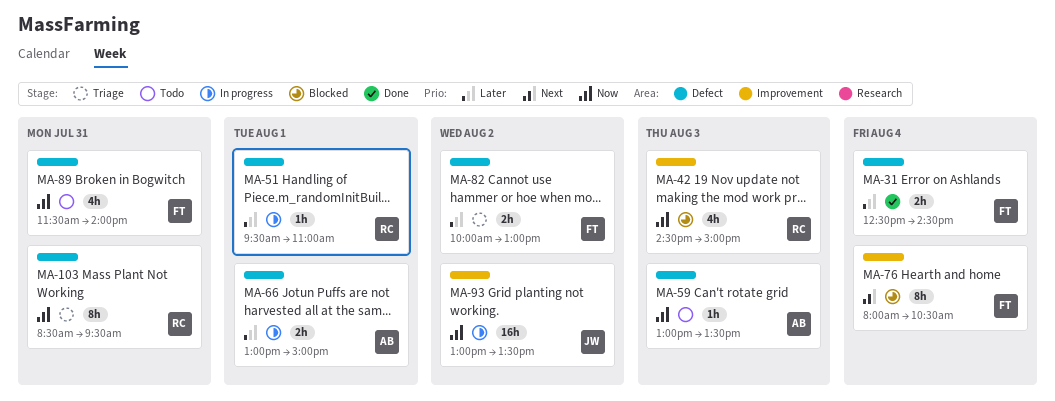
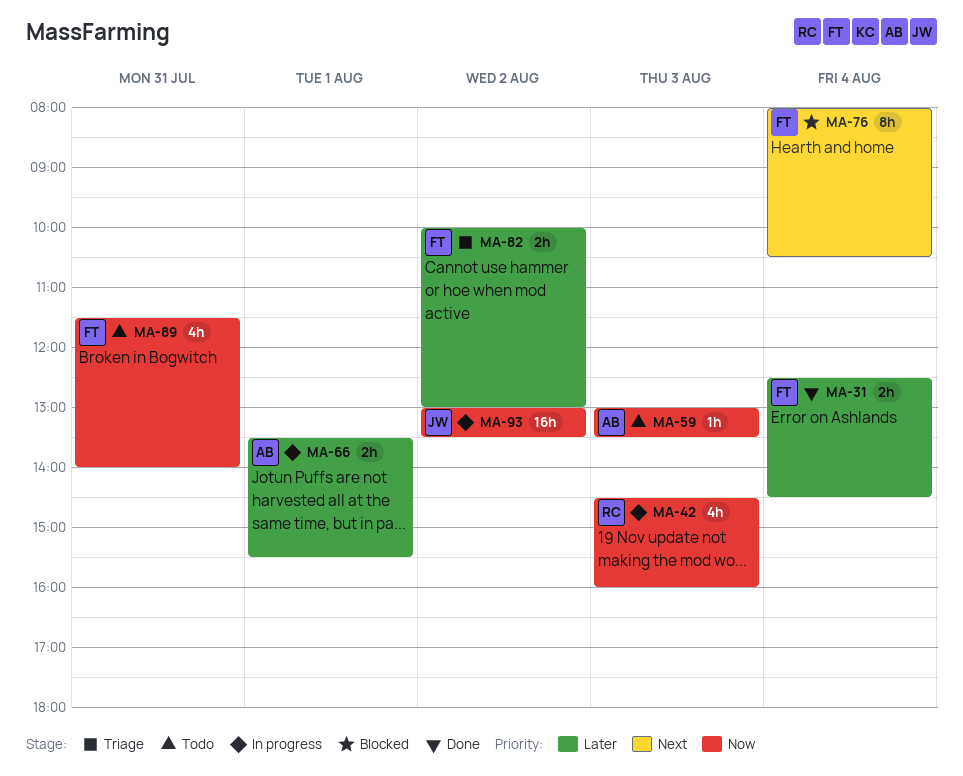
MA-42, status: Blocked -> In progress
MA-42, ends: 15:00 -> 16:00
MA-51: present -> none
MA-66, begins: 13:00 -> 13:30
MA-66, ends: 15:00 -> 15:30
MA-103: present -> none

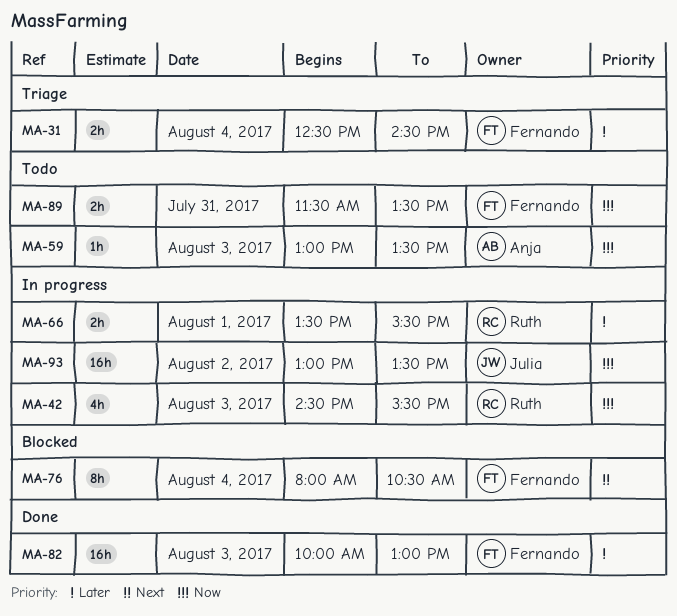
MA-31, status: Done -> Triage
MA-42, ends: 16:00 -> 15:30
MA-66, owner: Anja -> Ruth
MA-82, status: Triage -> Done
MA-82, estimate: 2h -> 16h
MA-82, day: Aug 2 -> Aug 3
MA-89, estimate: 4h -> 2h
MA-89, ends: 14:00 -> 13:30

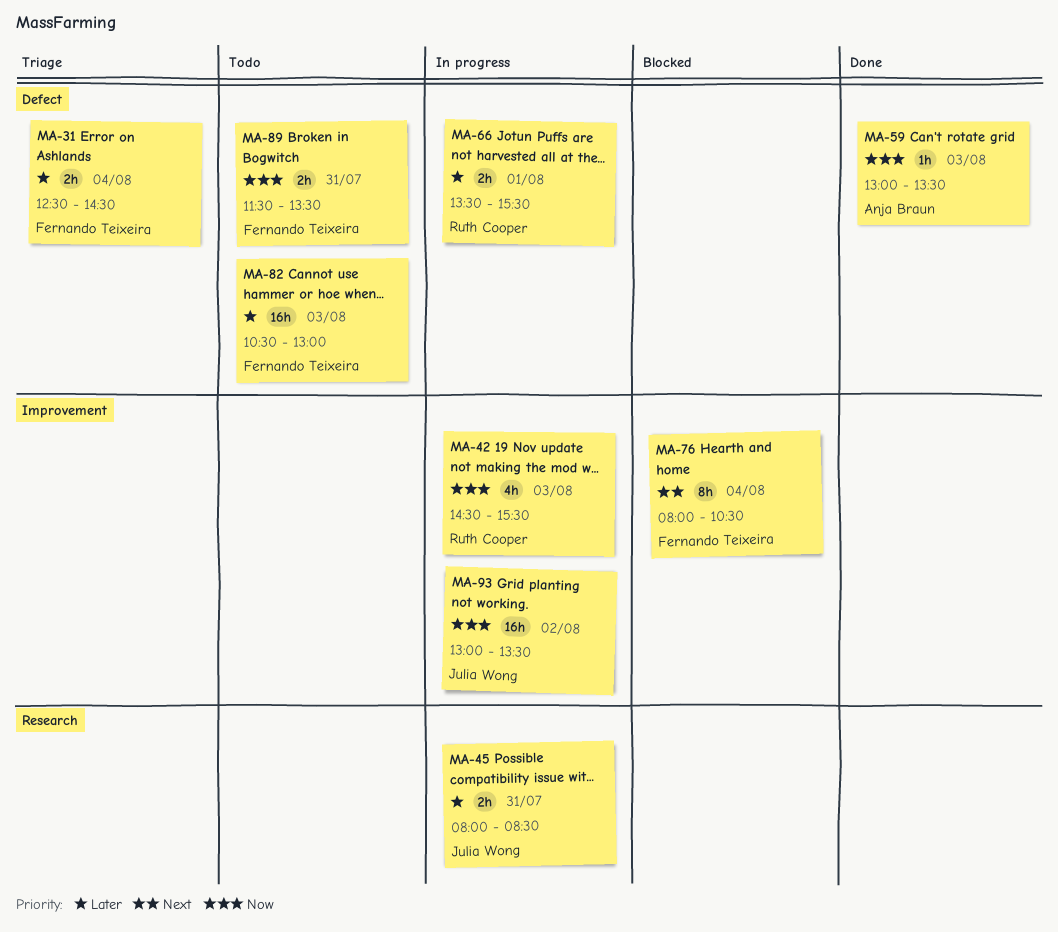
MA-45: none -> present
MA-59, status: Todo -> Done
MA-82, status: Done -> Todo
MA-82, begins: 10:00 -> 10:30

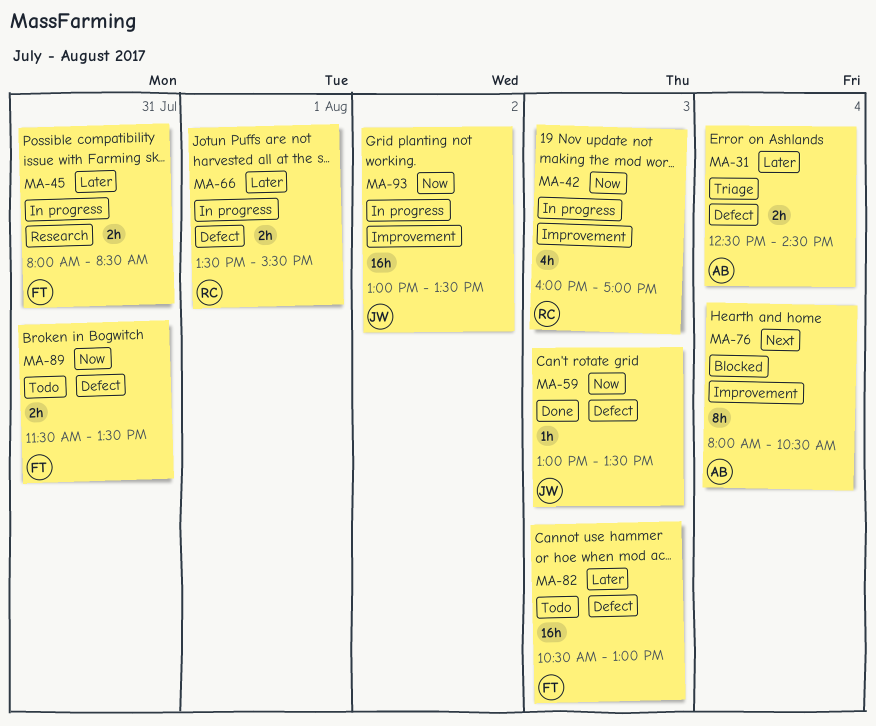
MA-31, owner: Fernando Teixeira -> Anja Braun
MA-42, begins: 14:30 -> 16:00
MA-42, ends: 15:30 -> 17:00
MA-45, owner: Julia Wong -> Fernando Teixeira
MA-59, owner: Anja Braun -> Julia Wong
MA-76, owner: Fernando Teixeira -> Anja Braun

